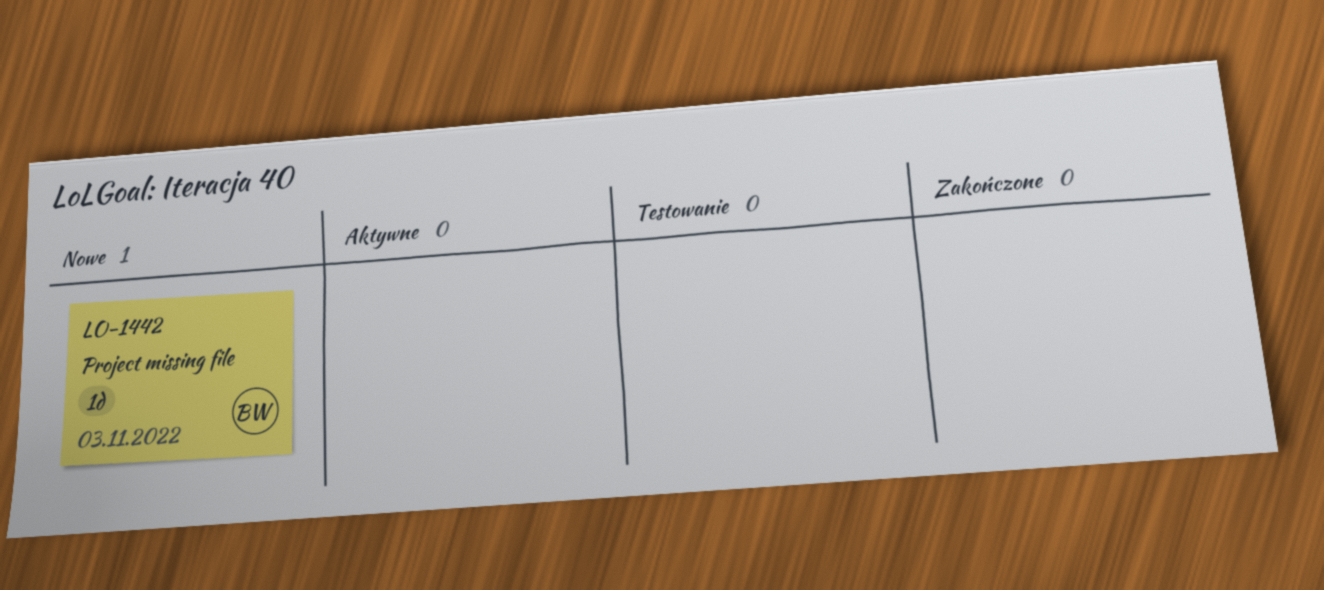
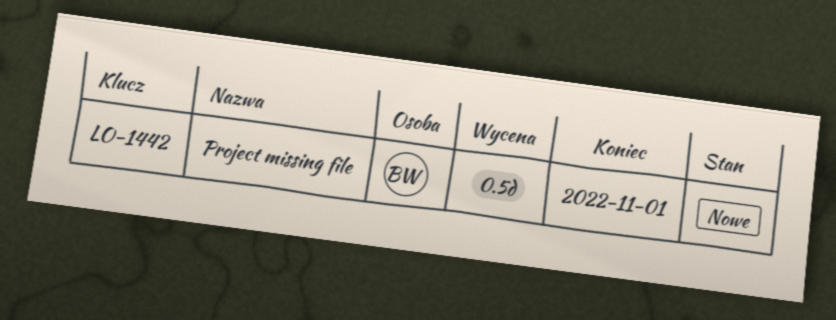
LO-1442, estimate: 1d -> 0.5d
LO-1442, due: Nov 3 -> Nov 1

